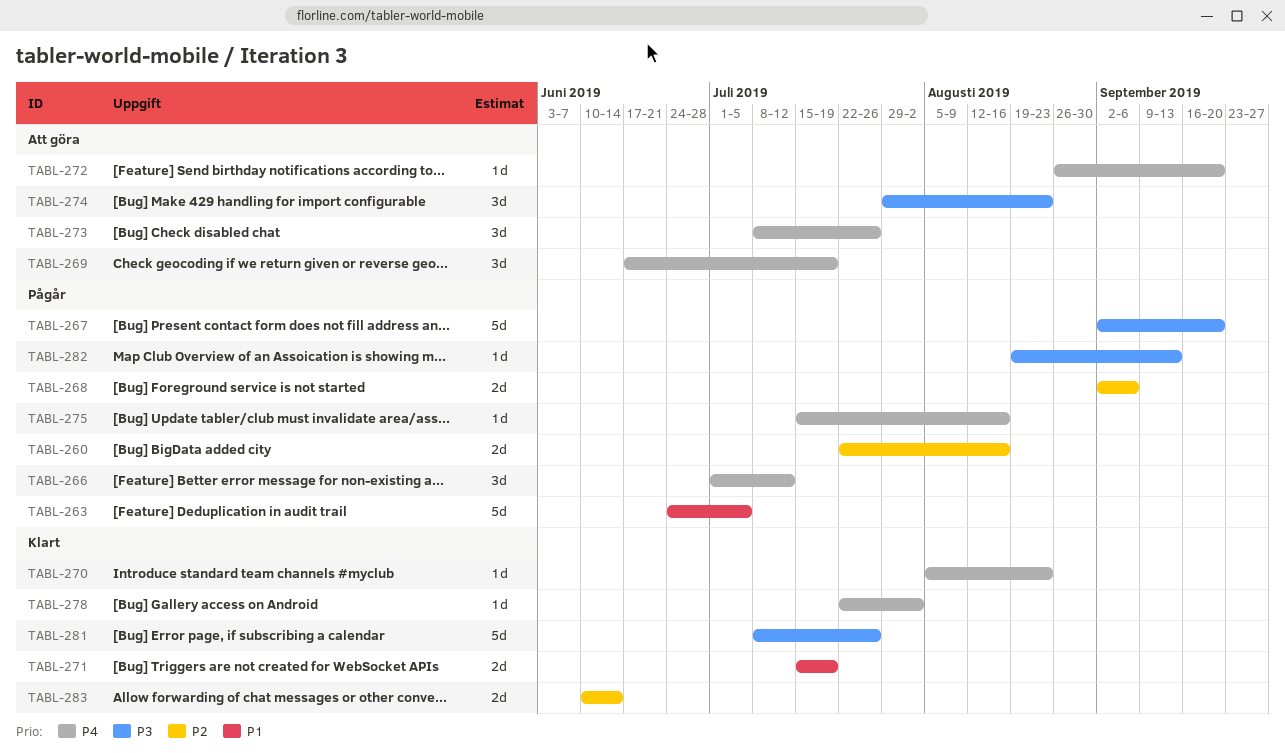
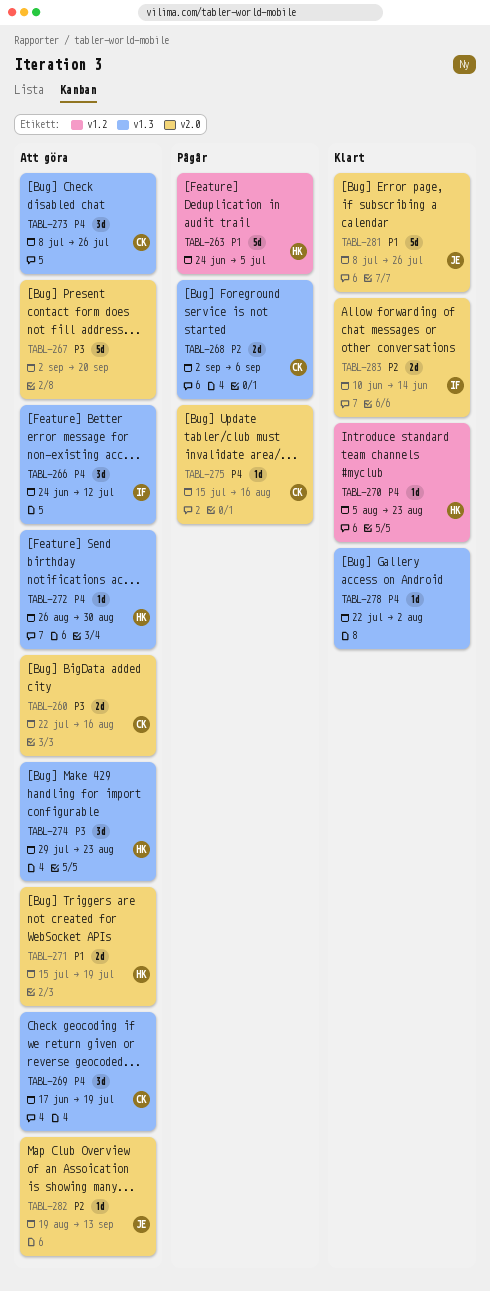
TABL-260, status: Pågår -> Att göra
TABL-260, priority: P2 -> P3
TABL-266, status: Pågår -> Att göra
TABL-266, start: Jul 1 -> Jun 24
TABL-267, status: Pågår -> Att göra
TABL-271, status: Klart -> Att göra
TABL-272, due: Sep 20 -> Aug 30
TABL-281, priority: P3 -> P1
TABL-282, status: Pågår -> Att göra
TABL-282, priority: P3 -> P2

